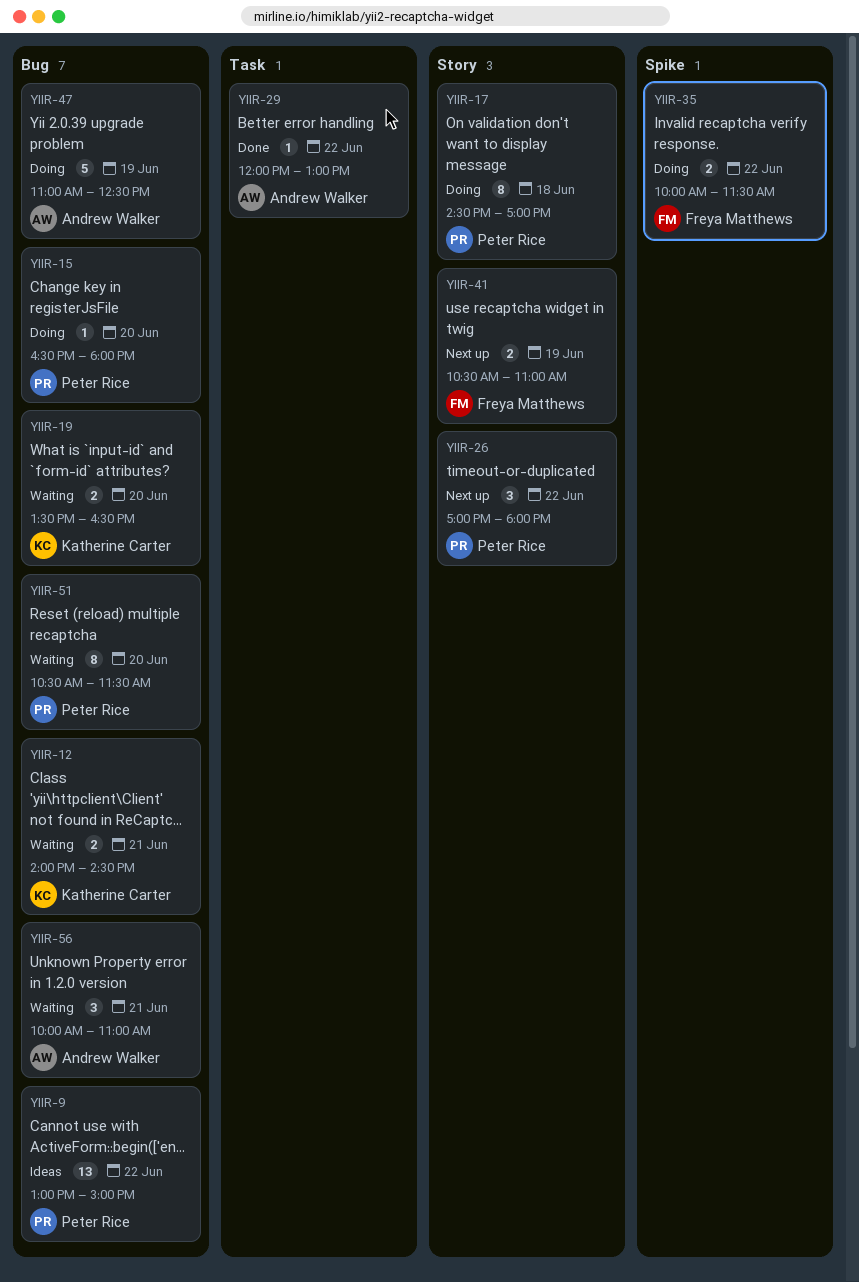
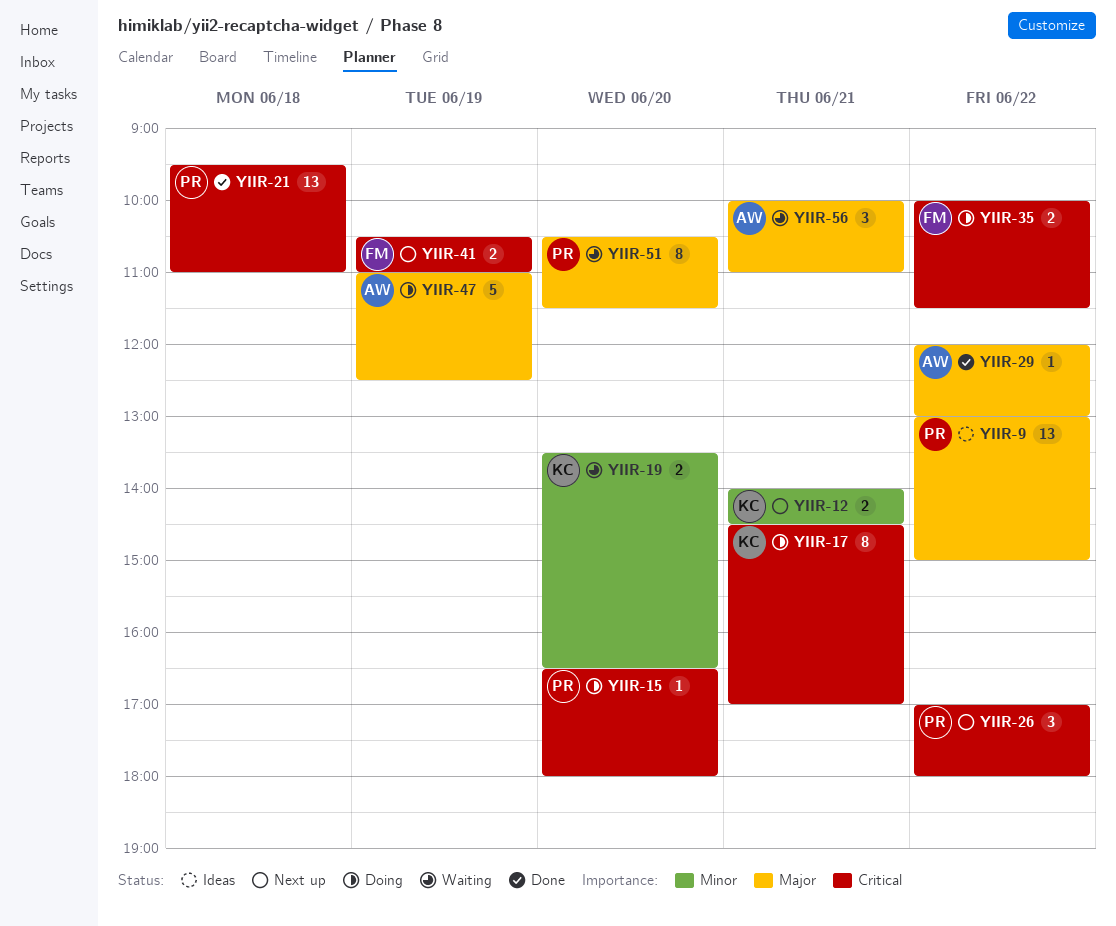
YIIR-12, status: Waiting -> Next up
YIIR-17, owner: Peter Rice -> Katherine Carter
YIIR-17, day: Jun 18 -> Jun 21
YIIR-21: none -> present

